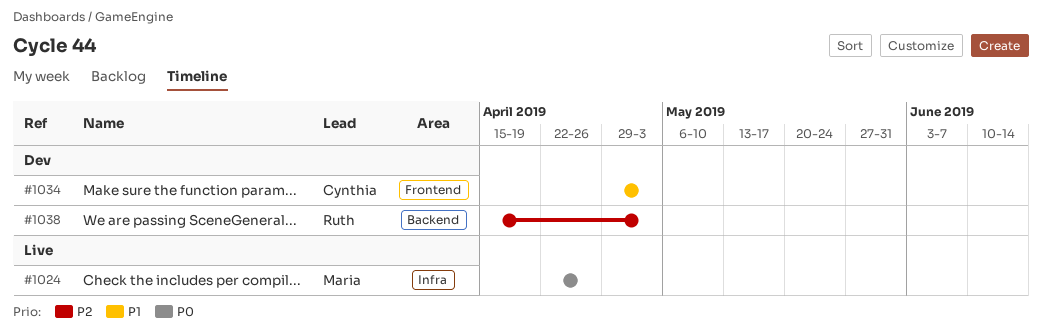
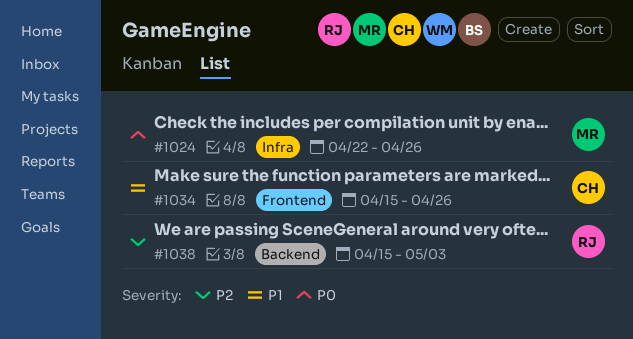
#1034, start: Apr 29 -> Apr 15
#1034, due: May 3 -> Apr 26

